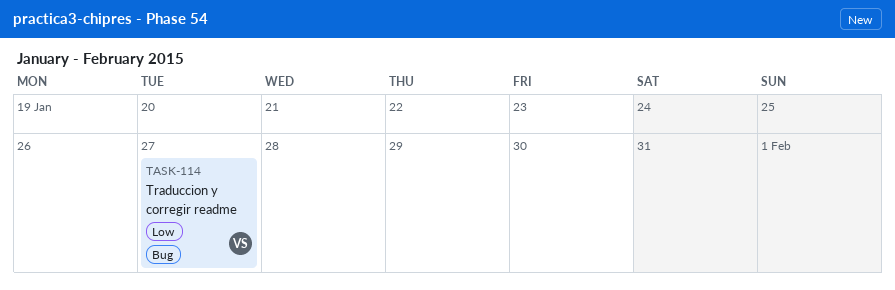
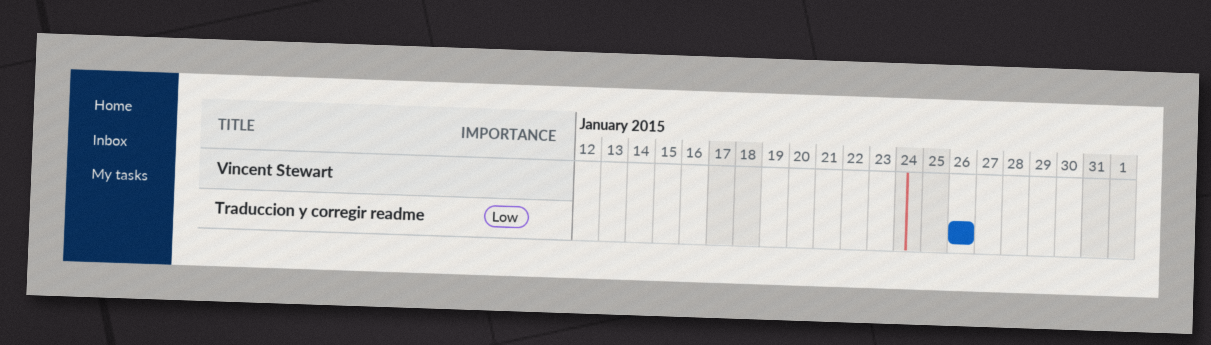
Traduccion y corregir readme, due: Jan 27 -> Jan 26

